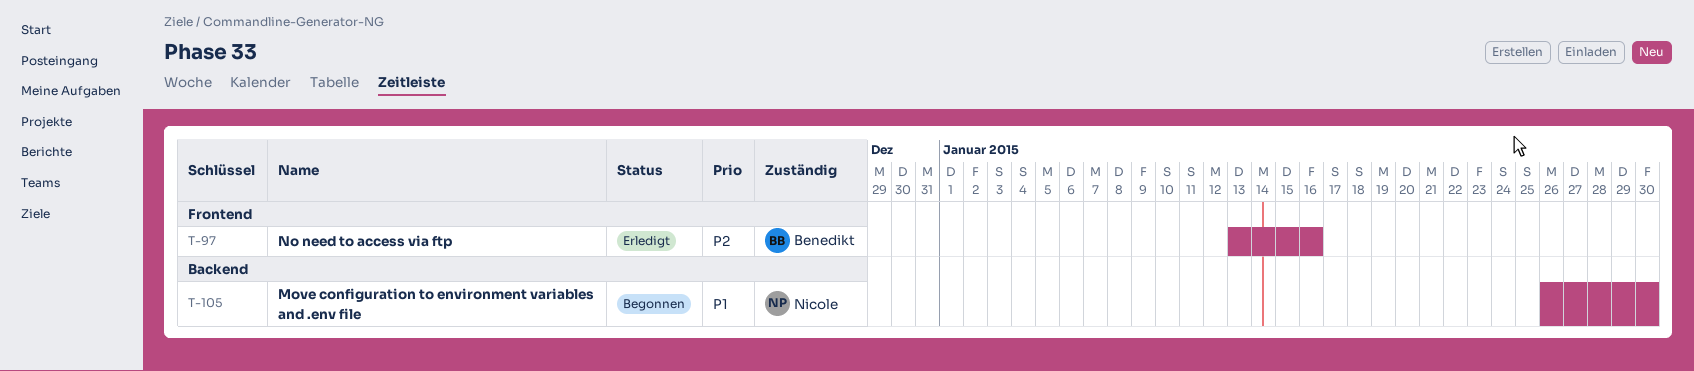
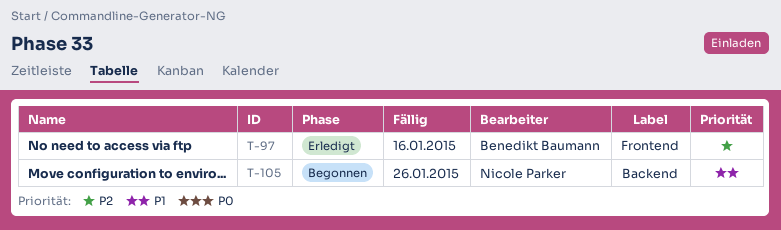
T-105, due: Jan 30 -> Jan 26

